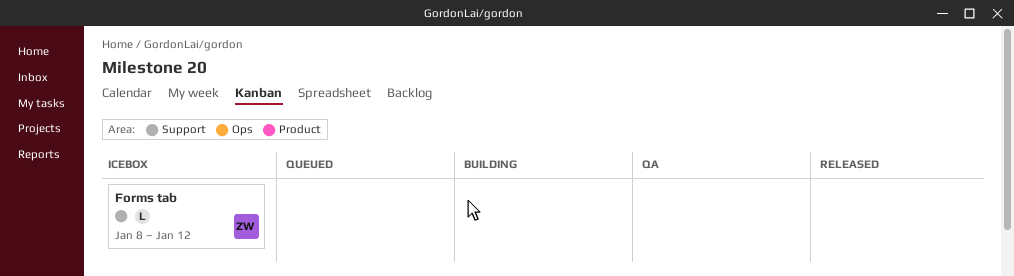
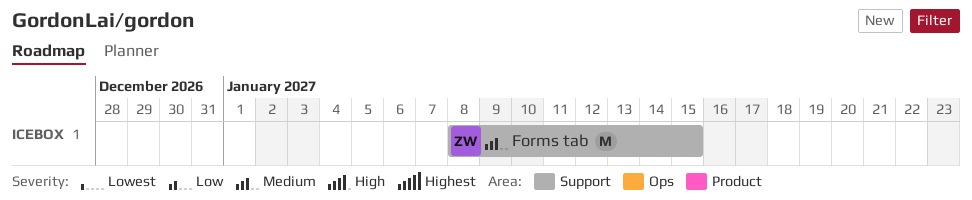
Forms tab, estimate: L -> M
Forms tab, due: Jan 12 -> Jan 15

